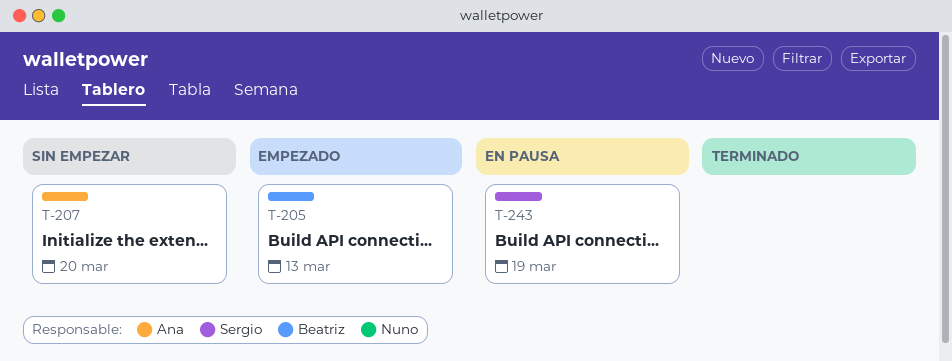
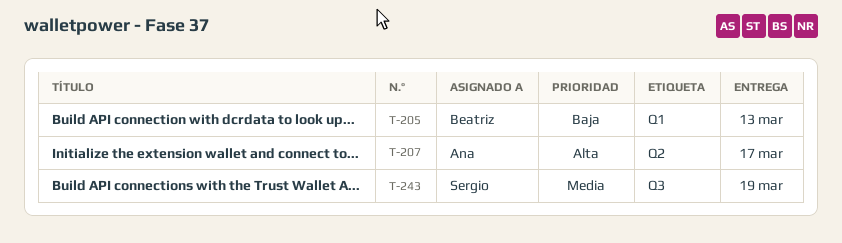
T-207, due: Mar 20 -> Mar 17

